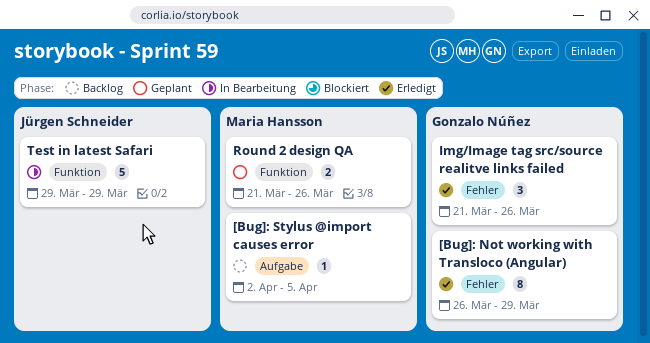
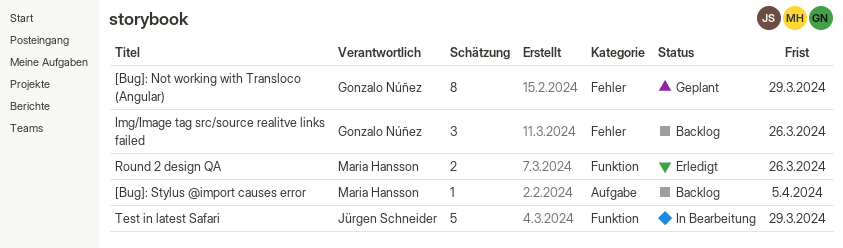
[Bug]: Not working with Transloco (Angular), status: Erledigt -> Geplant
Img/Image tag src/source realitve links failed, status: Erledigt -> Backlog
Round 2 design QA, status: Geplant -> Erledigt

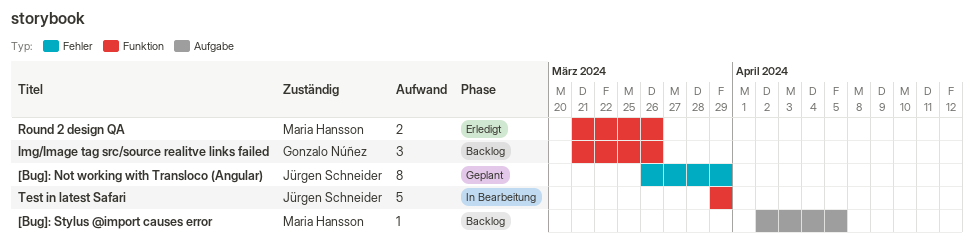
[Bug]: Not working with Transloco (Angular), owner: Gonzalo Núñez -> Jürgen Schneider
Img/Image tag src/source realitve links failed, label: Fehler -> Funktion

